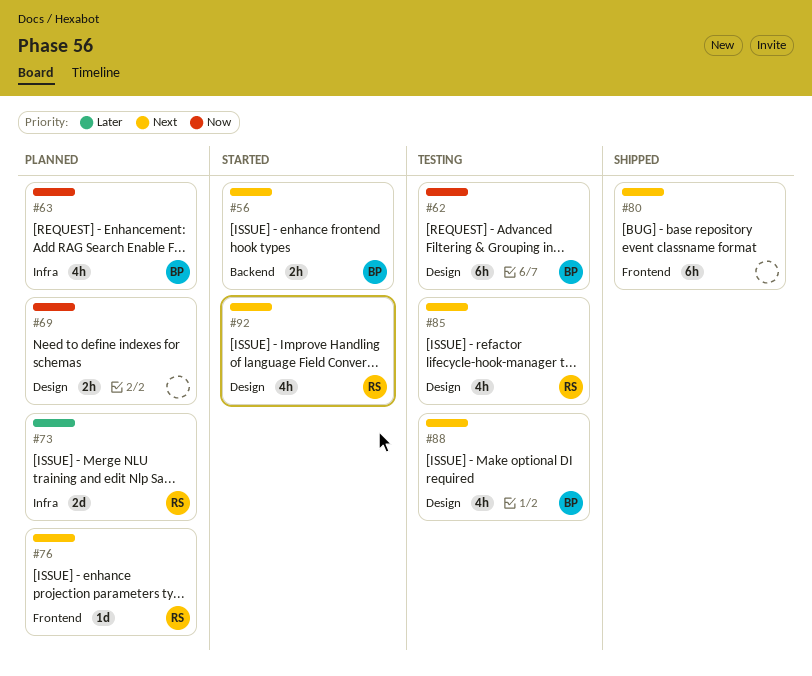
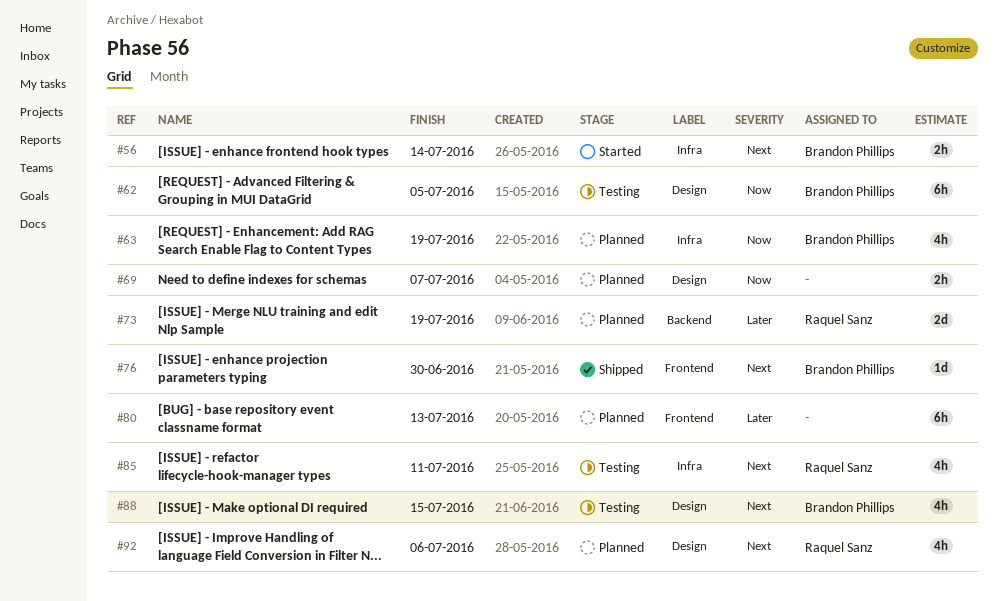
#56, label: Backend -> Infra
#73, label: Infra -> Backend
#76, status: Planned -> Shipped
#76, owner: Raquel Sanz -> Brandon Phillips
#80, status: Shipped -> Planned
#80, priority: Next -> Later
#85, label: Design -> Infra
#92, status: Started -> Planned

